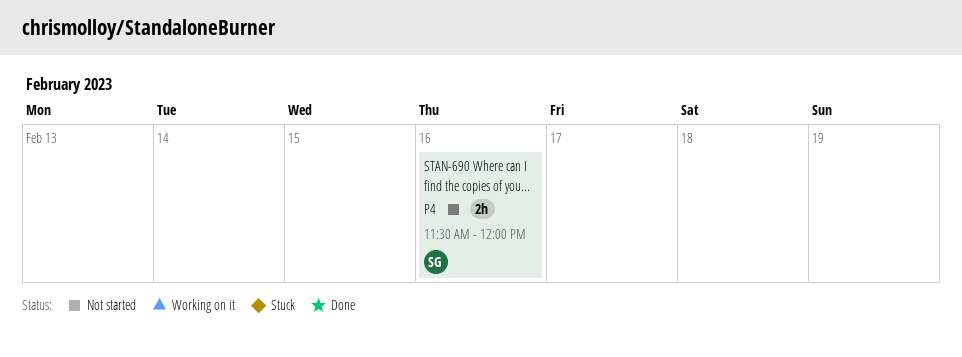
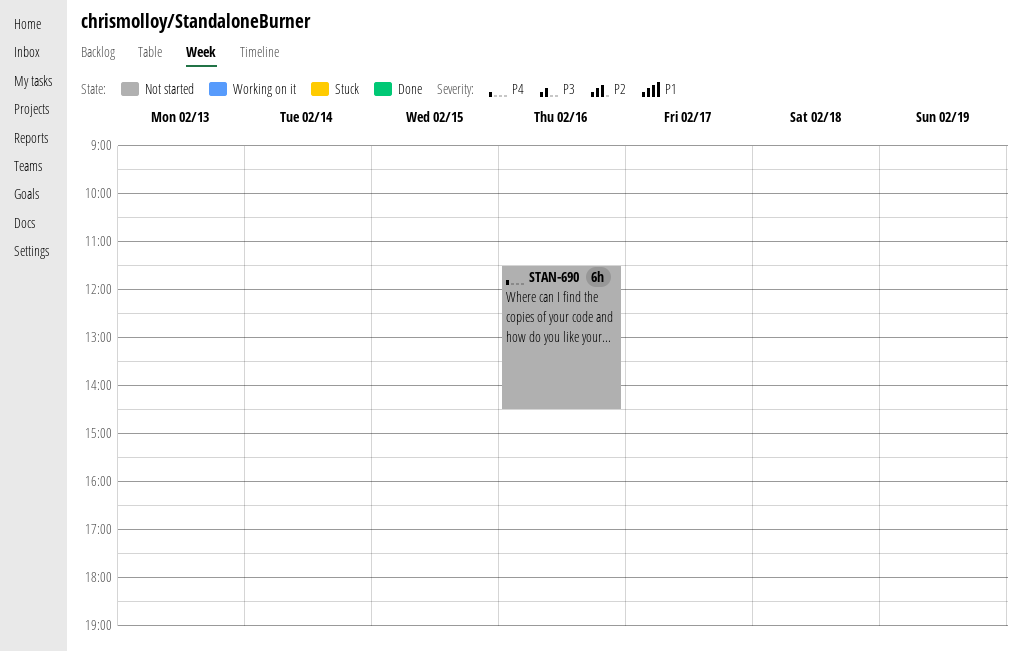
STAN-690, estimate: 2h -> 6h
STAN-690, ends: 12:00 -> 14:30

